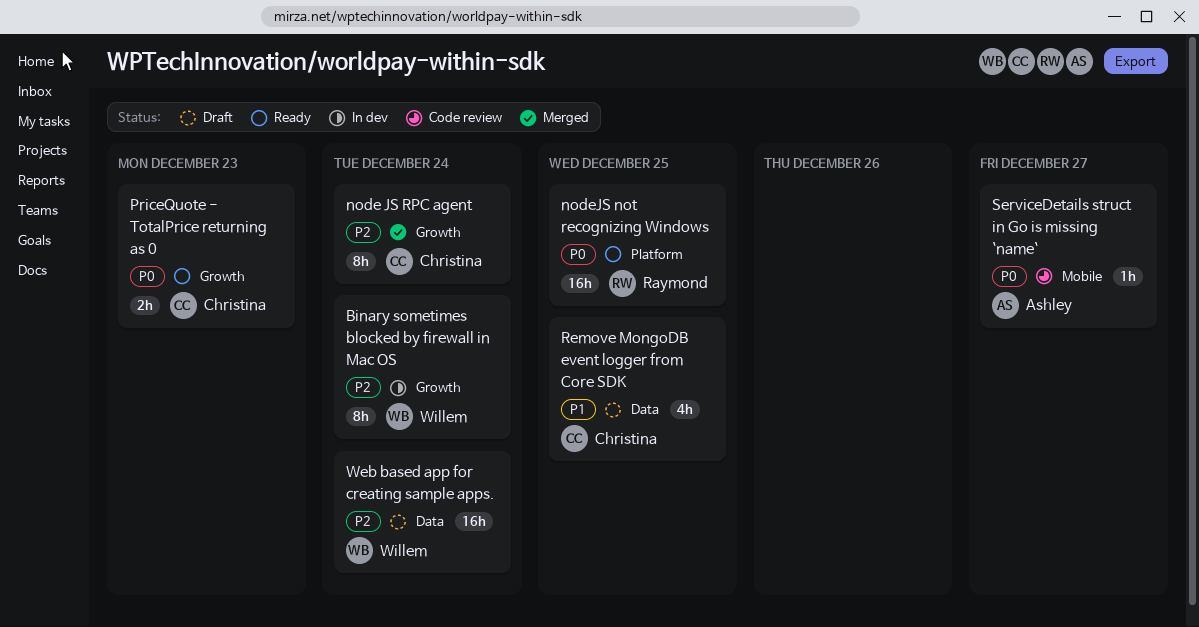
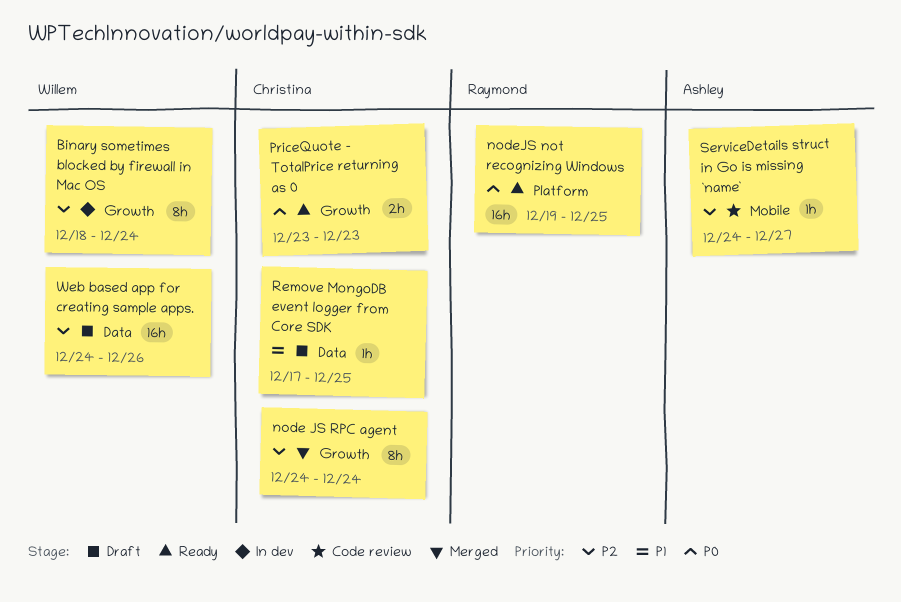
Remove MongoDB event logger from Core SDK, estimate: 4h -> 1h
ServiceDetails struct in Go is missing `name`, priority: P0 -> P2
Web based app for creating sample apps., due: Dec 24 -> Dec 26

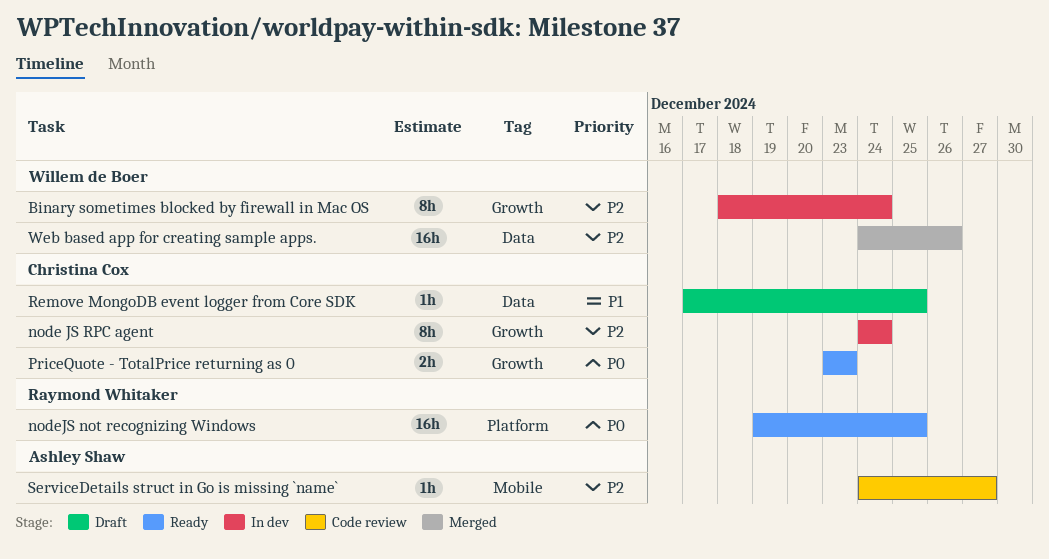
node JS RPC agent, status: Merged -> In dev
Web based app for creating sample apps., status: Draft -> Merged

